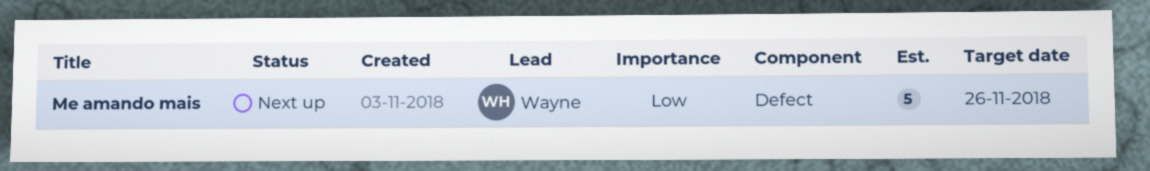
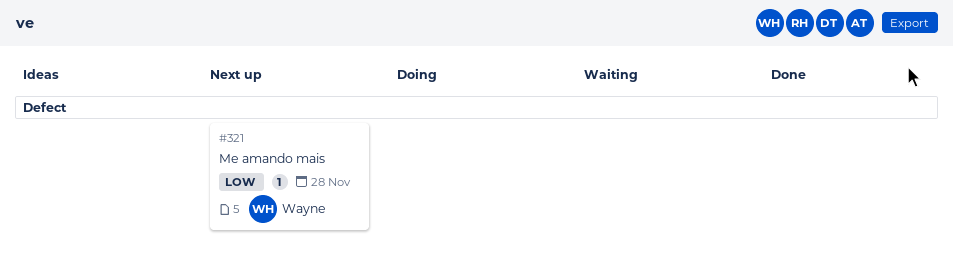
Me amando mais, estimate: 5 -> 1
Me amando mais, due: Nov 26 -> Nov 28

